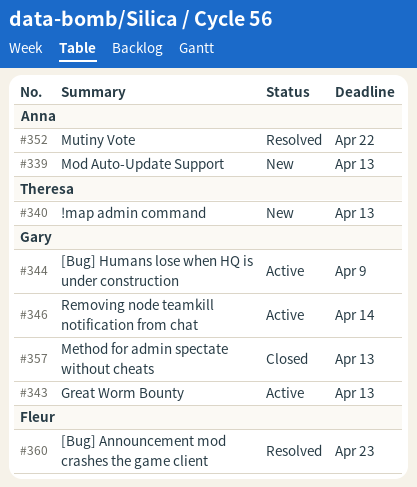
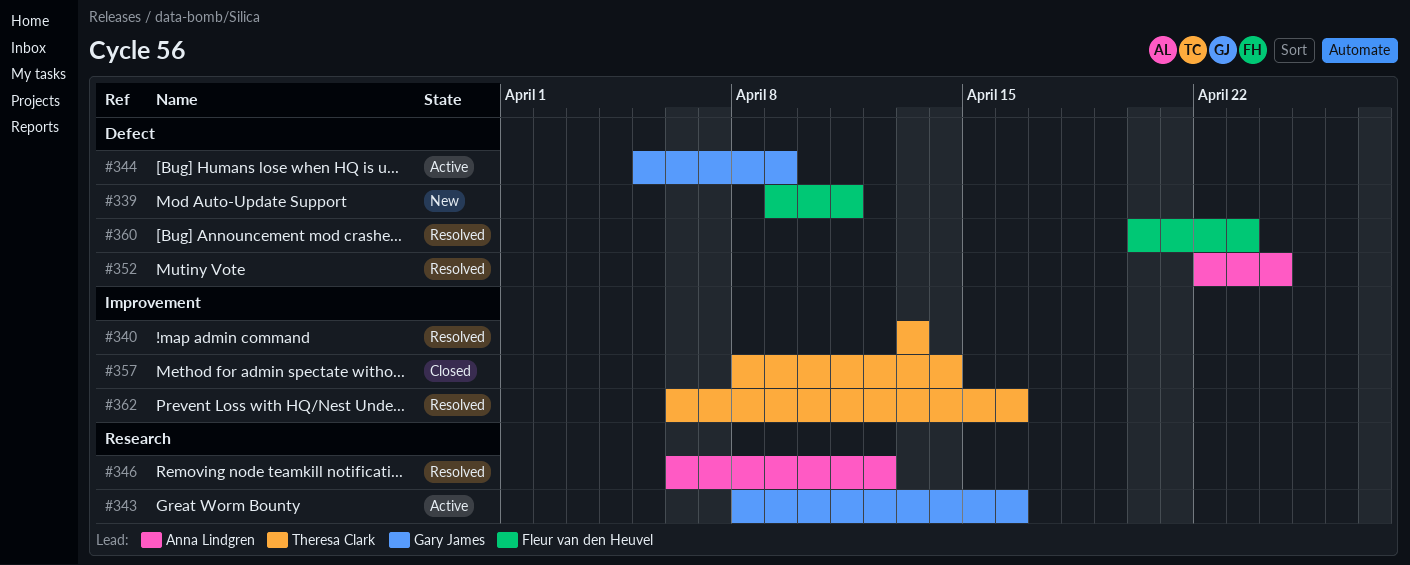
#339, owner: Anna Lindgren -> Fleur van den Heuvel
#339, due: Apr 13 -> Apr 11
#340, status: New -> Resolved
#343, due: Apr 13 -> Apr 16
#346, status: Active -> Resolved
#346, owner: Gary James -> Anna Lindgren
#346, due: Apr 14 -> Apr 12
#352, due: Apr 22 -> Apr 24
#357, owner: Gary James -> Theresa Clark
#357, due: Apr 13 -> Apr 14
#362: none -> present

